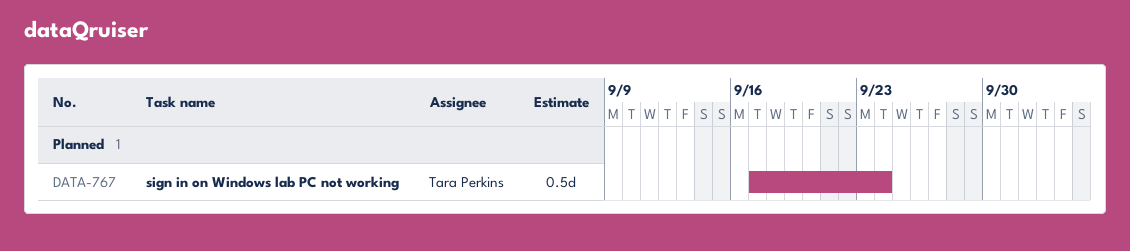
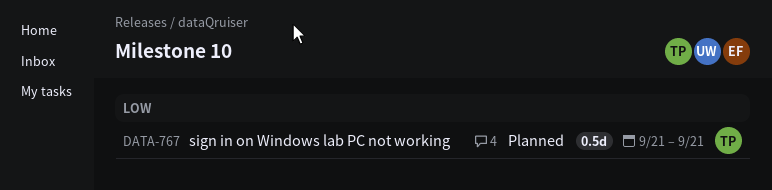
DATA-767, start: Sep 17 -> Sep 21
DATA-767, due: Sep 24 -> Sep 21

